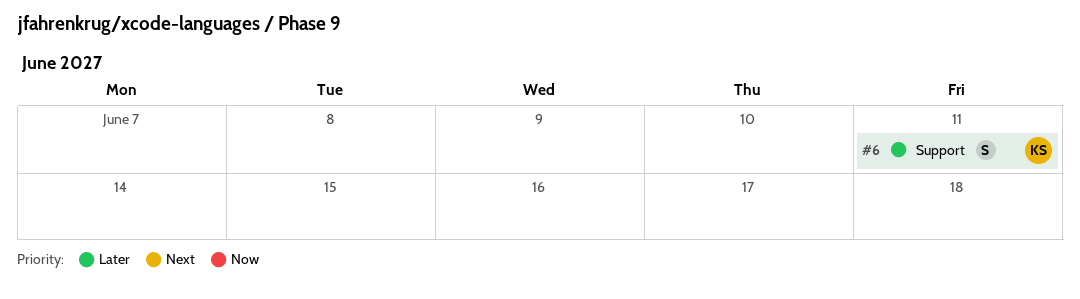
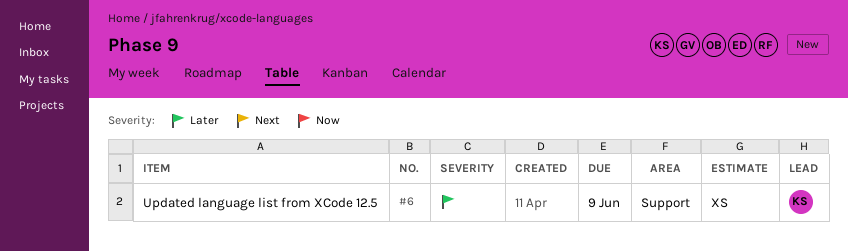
#6, estimate: S -> XS
#6, due: Jun 11 -> Jun 9

